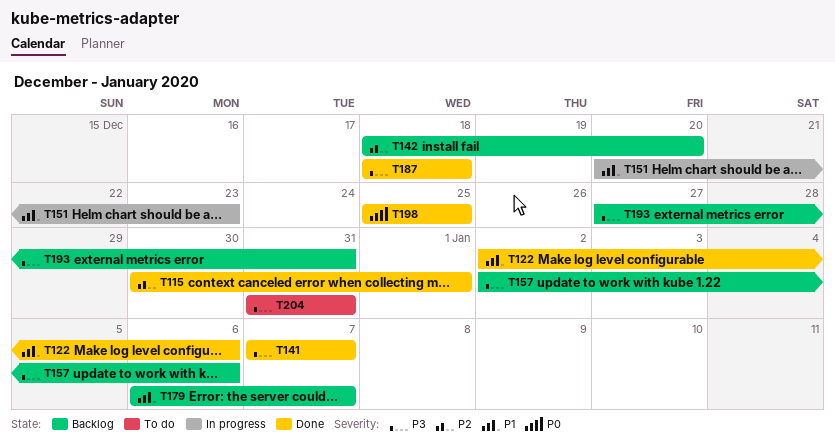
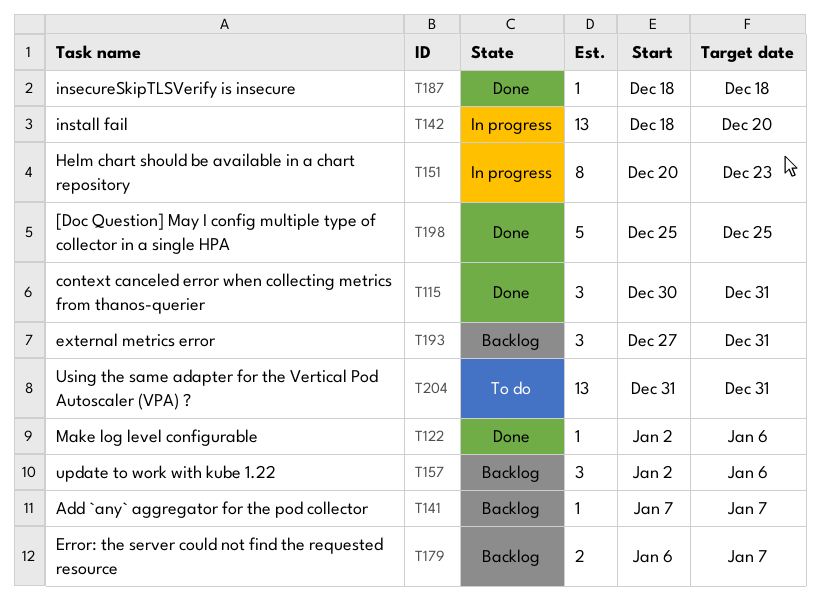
T115, due: Jan 1 -> Dec 31
T141, status: Done -> Backlog
T142, status: Backlog -> In progress

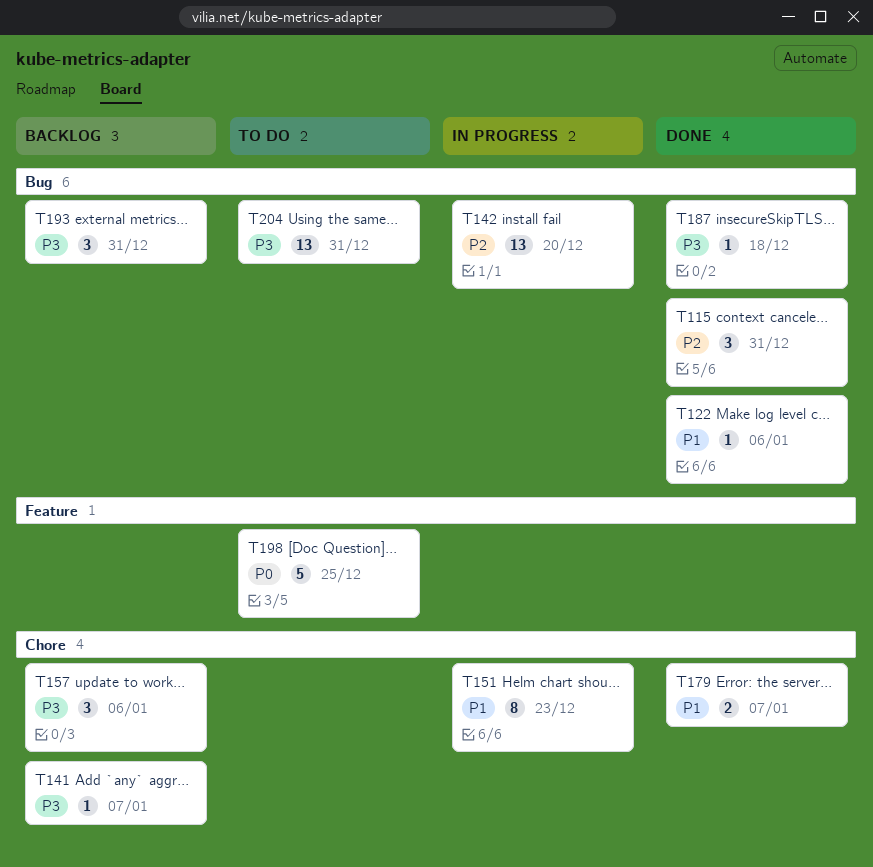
T179, status: Backlog -> Done
T198, status: Done -> To do

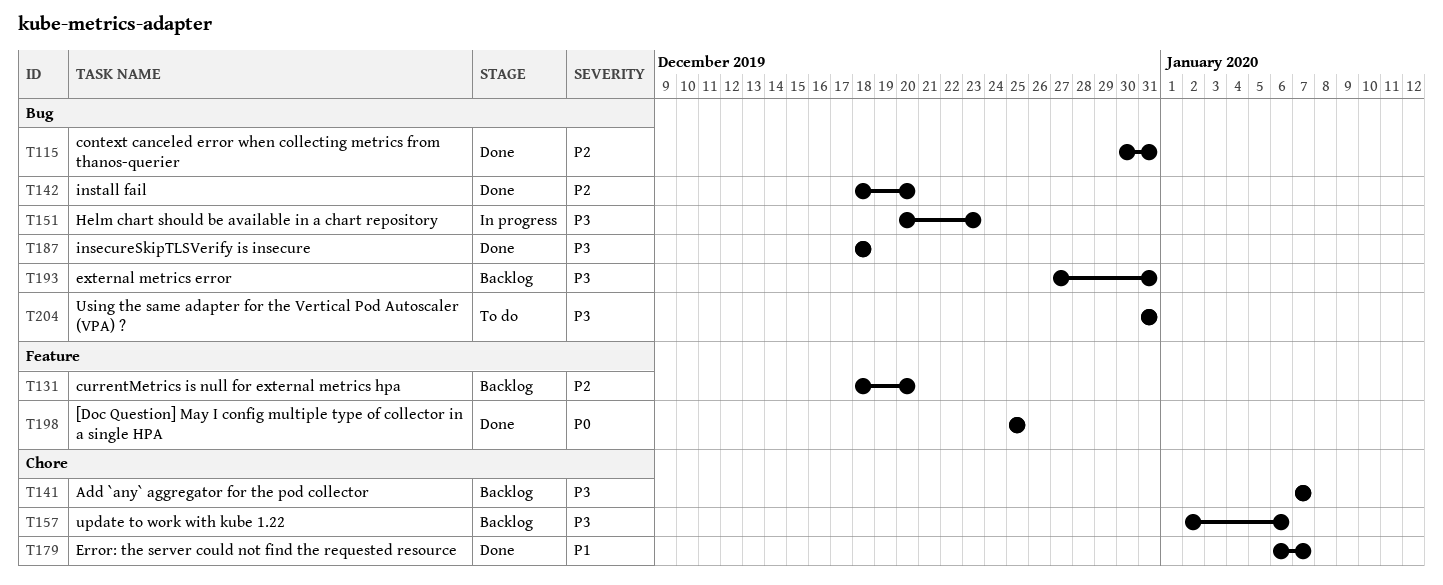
T122: present -> none
T131: none -> present
T142, status: In progress -> Done
T151, priority: P1 -> P3
T151, label: Chore -> Bug
T198, status: To do -> Done

